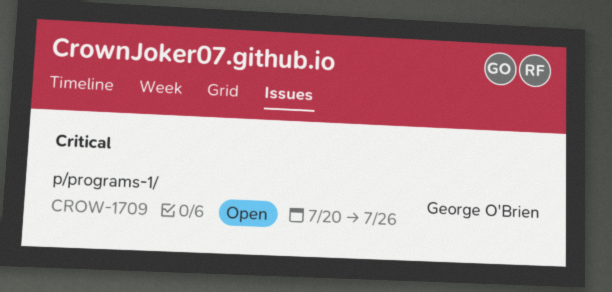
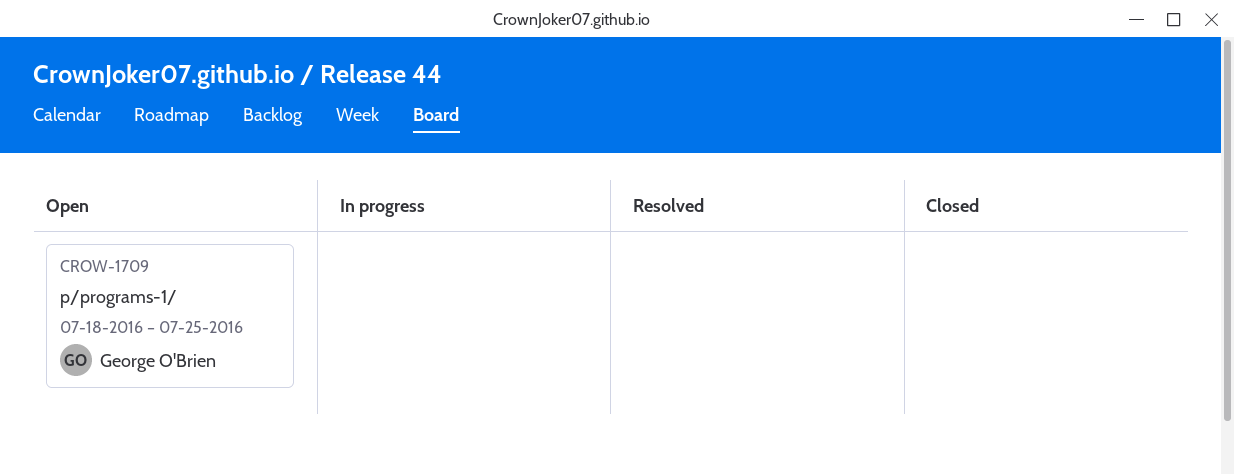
CROW-1709, start: Jul 20 -> Jul 18
CROW-1709, due: Jul 26 -> Jul 25

